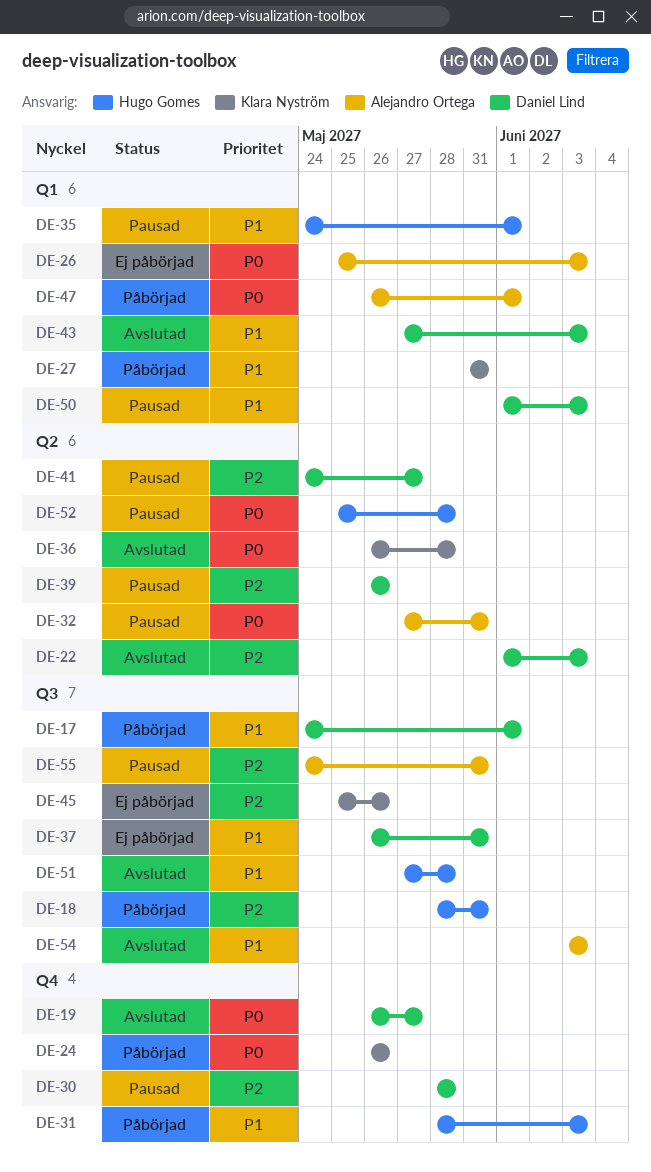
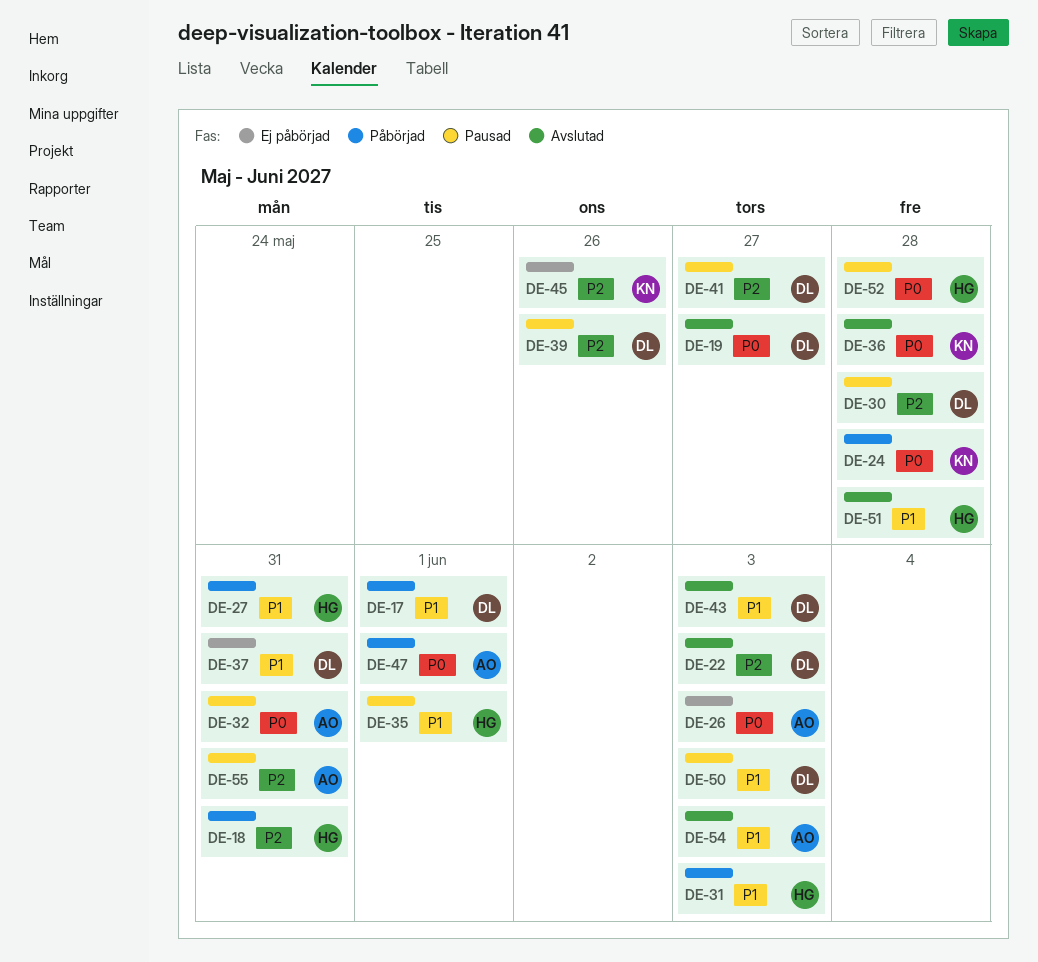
DE-24, due: May 26 -> May 28
DE-27, owner: Klara Nyström -> Hugo Gomes

